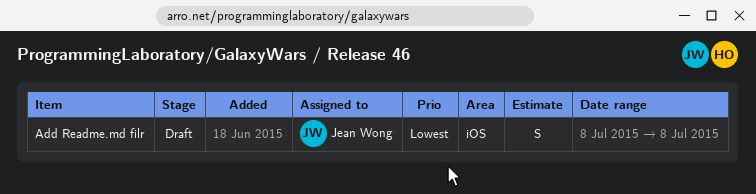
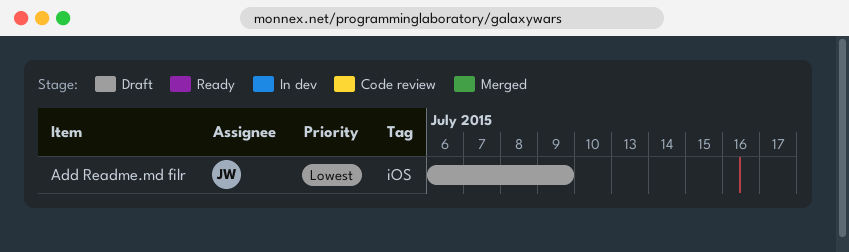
Add Readme.md filr, start: Jul 8 -> Jul 6
Add Readme.md filr, due: Jul 8 -> Jul 9

